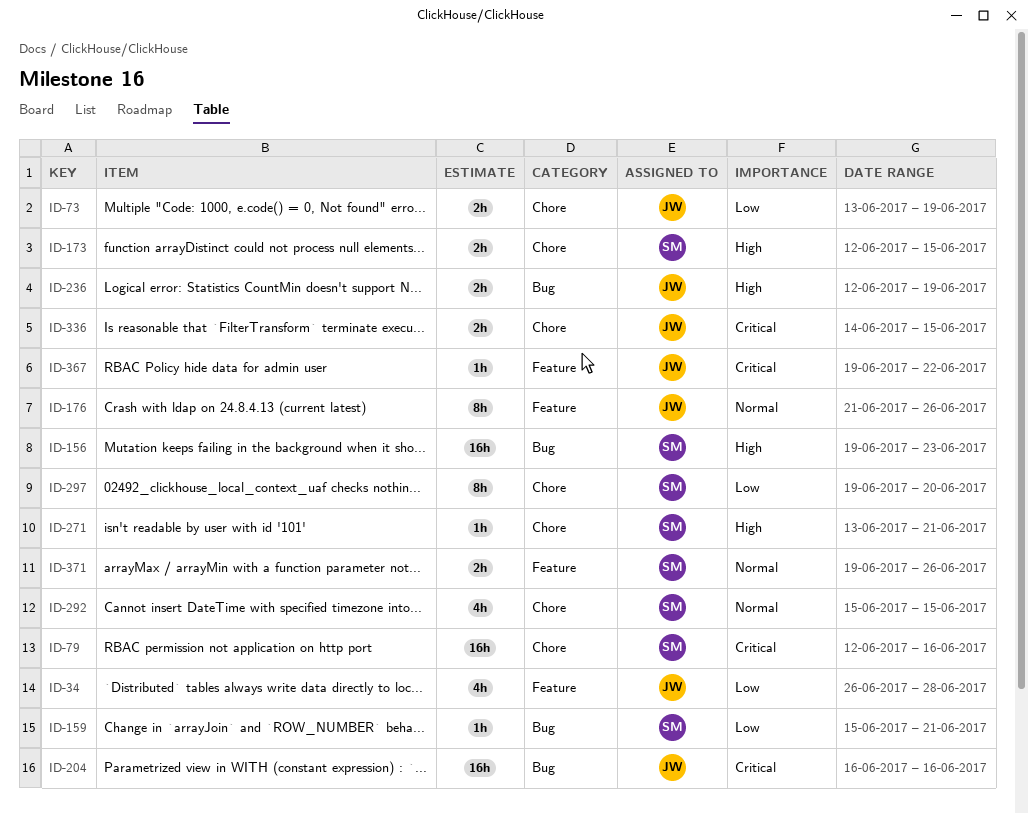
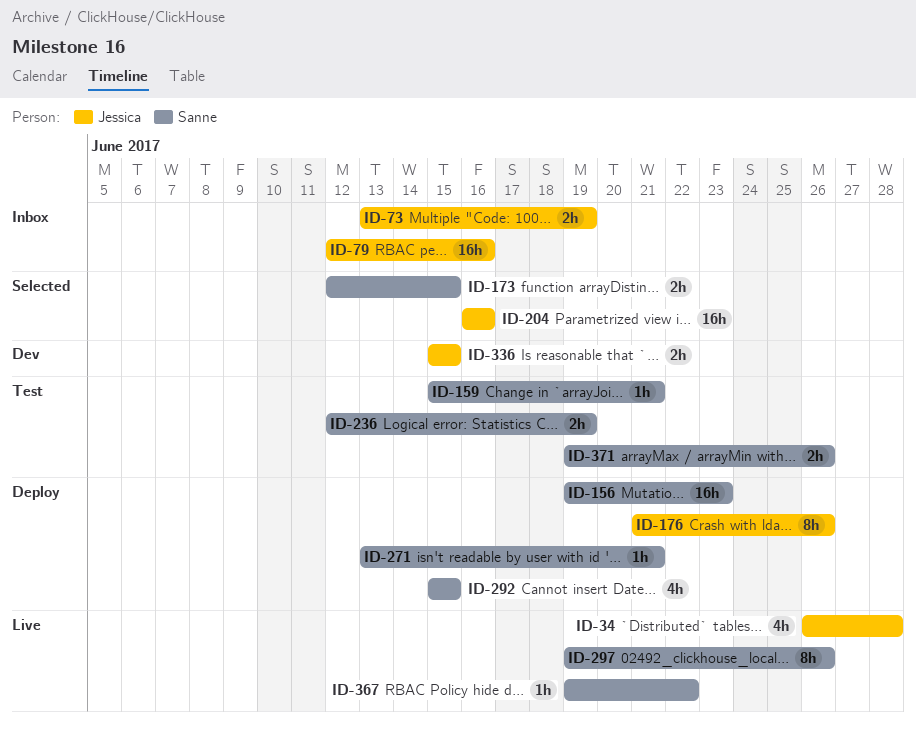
ID-79, owner: Sanne -> Jessica
ID-236, owner: Jessica -> Sanne
ID-297, due: Jun 20 -> Jun 26
ID-336, start: Jun 14 -> Jun 15
ID-367, owner: Jessica -> Sanne

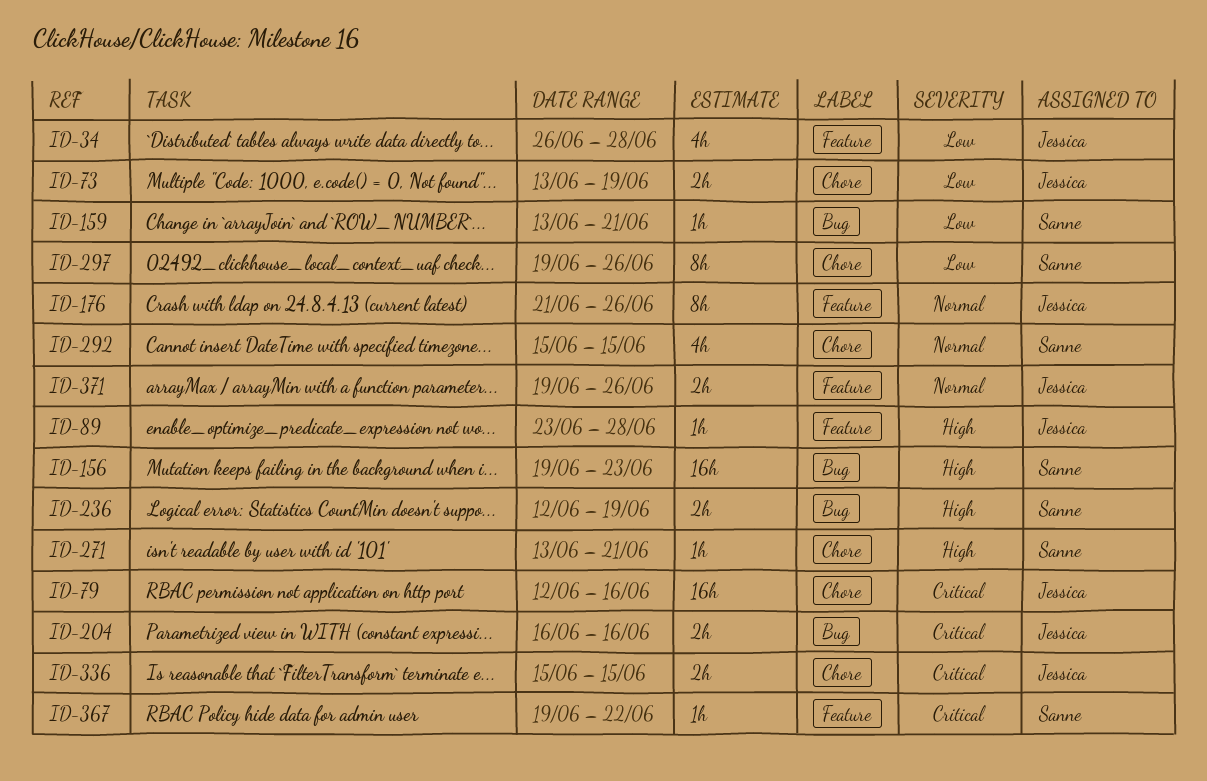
ID-89: none -> present
ID-159, start: Jun 15 -> Jun 13
ID-173: present -> none
ID-204, estimate: 16h -> 2h
ID-371, owner: Sanne -> Jessica

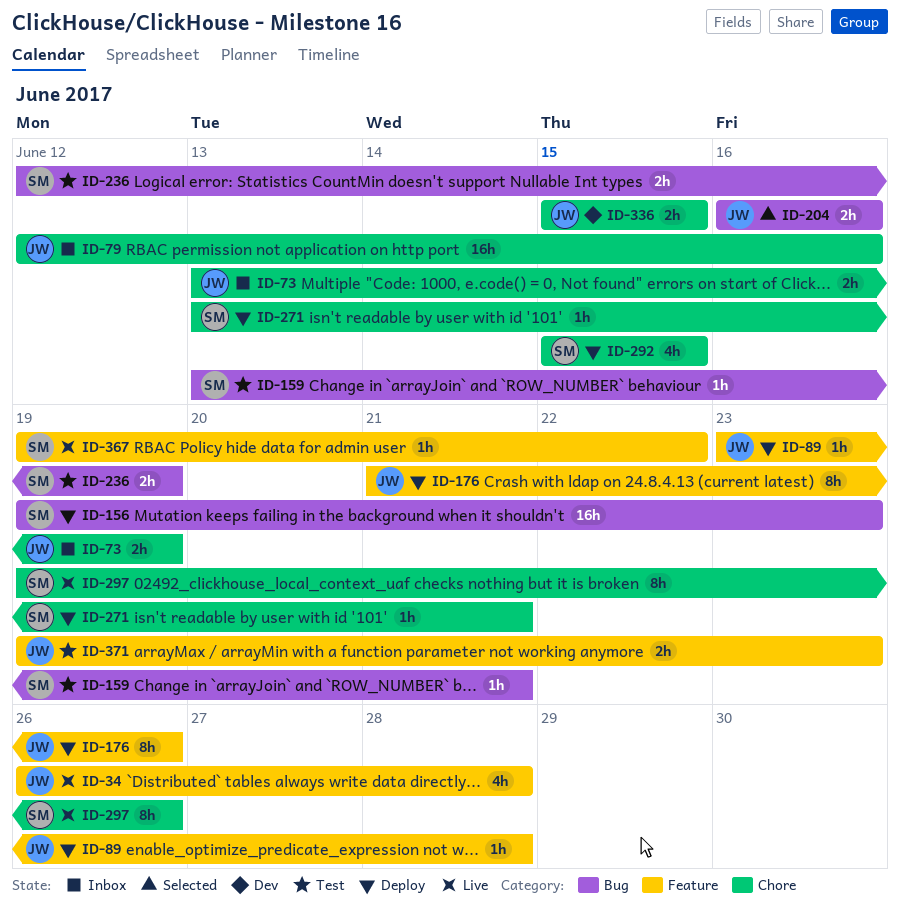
ID-371, due: Jun 26 -> Jun 23

